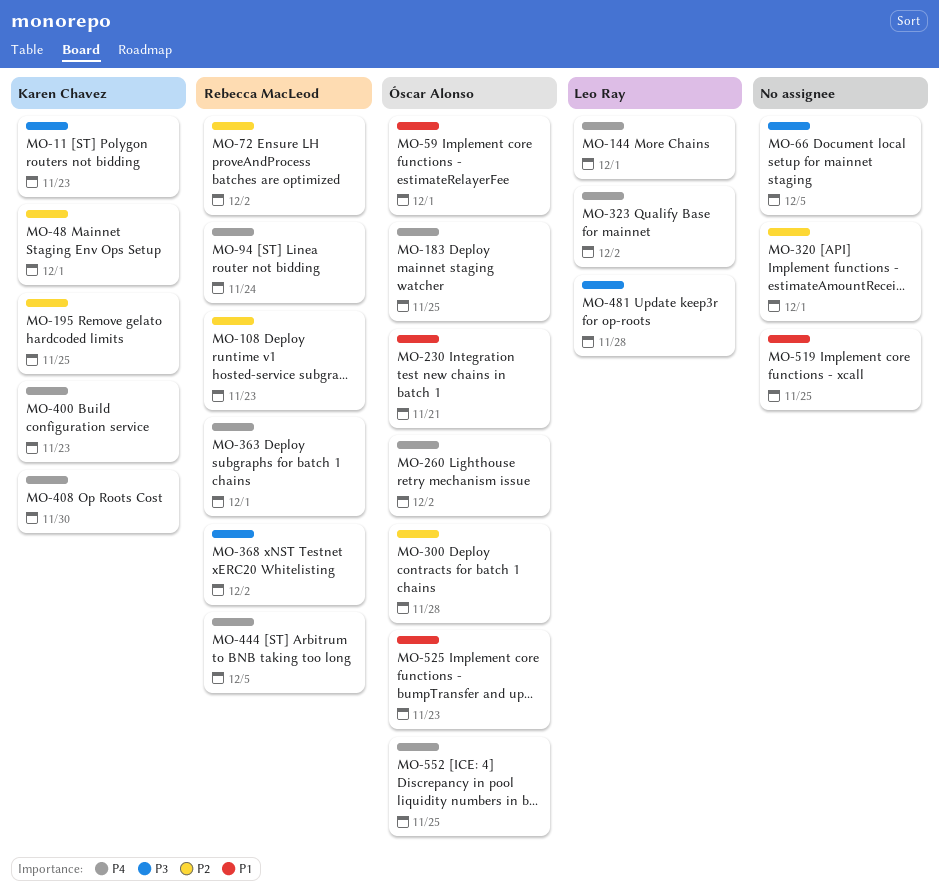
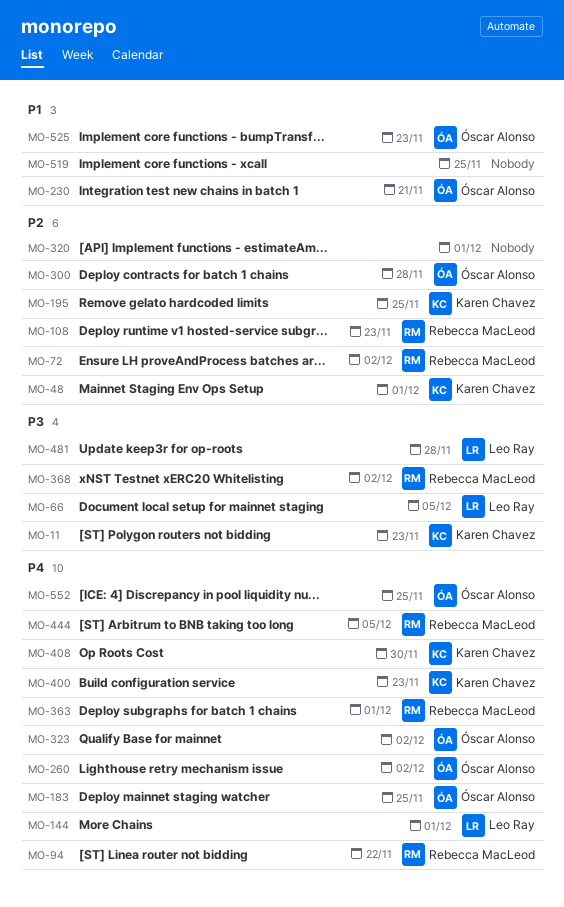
MO-59: present -> none
MO-66, owner: none -> Leo Ray
MO-94, due: Nov 24 -> Nov 22
MO-323, owner: Leo Ray -> Óscar Alonso

